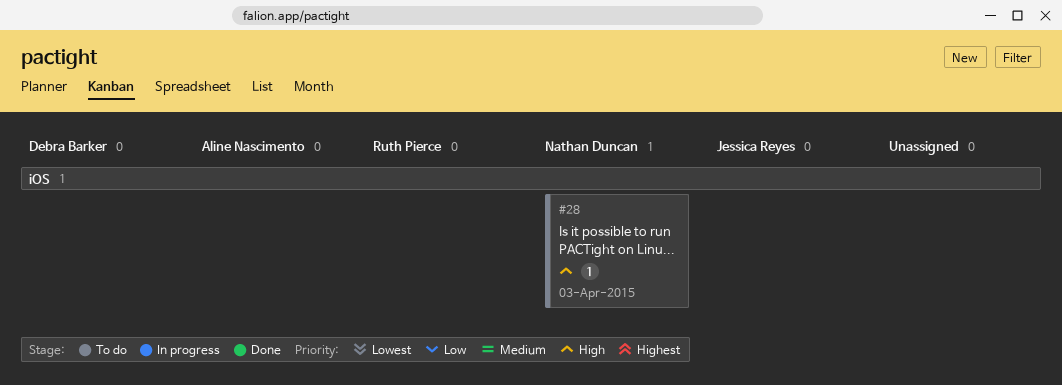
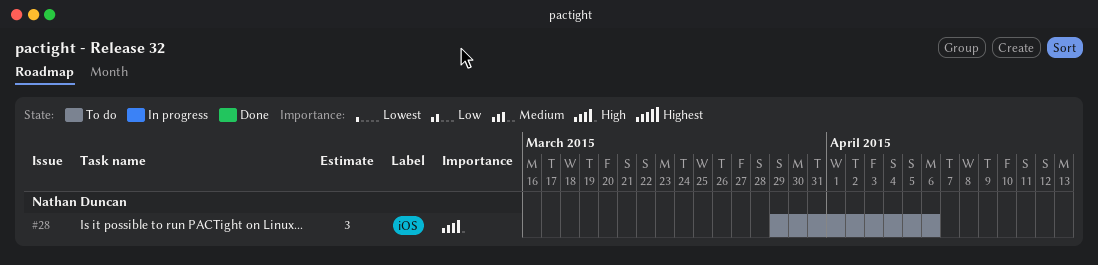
#28, estimate: 1 -> 3
#28, due: Apr 3 -> Apr 6

